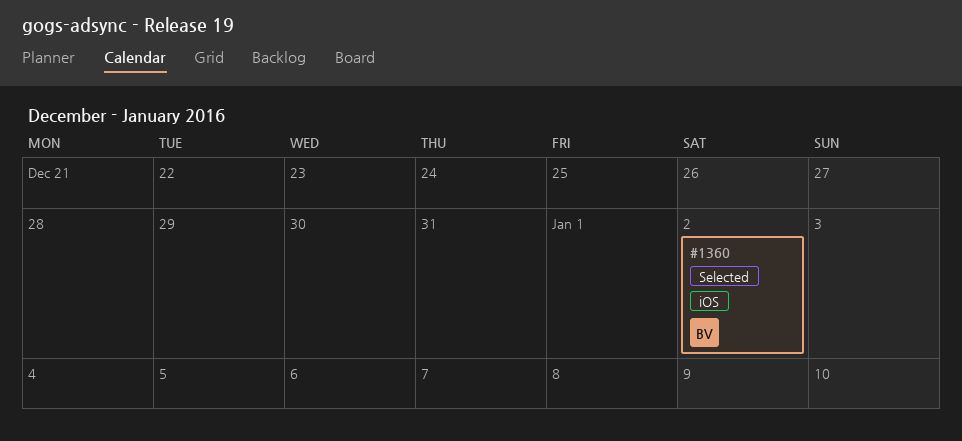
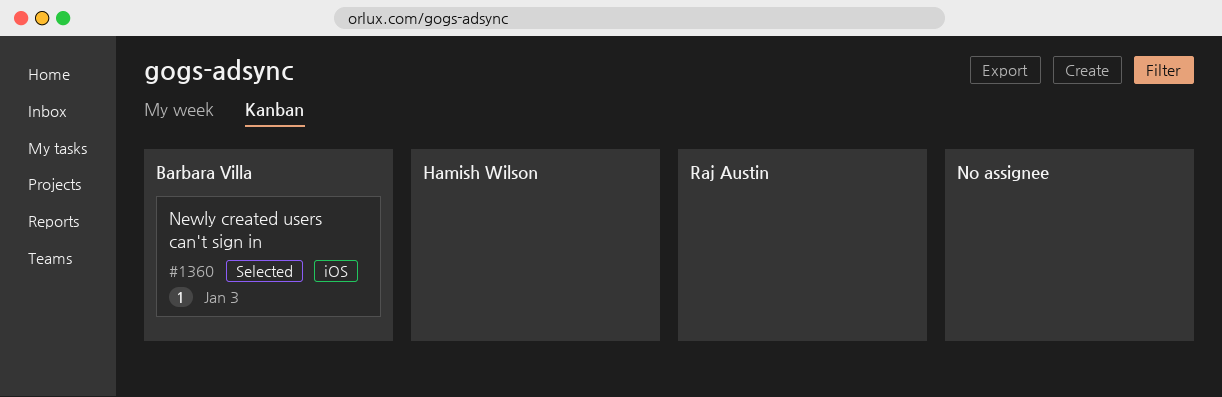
#1360, due: Jan 2 -> Jan 3

